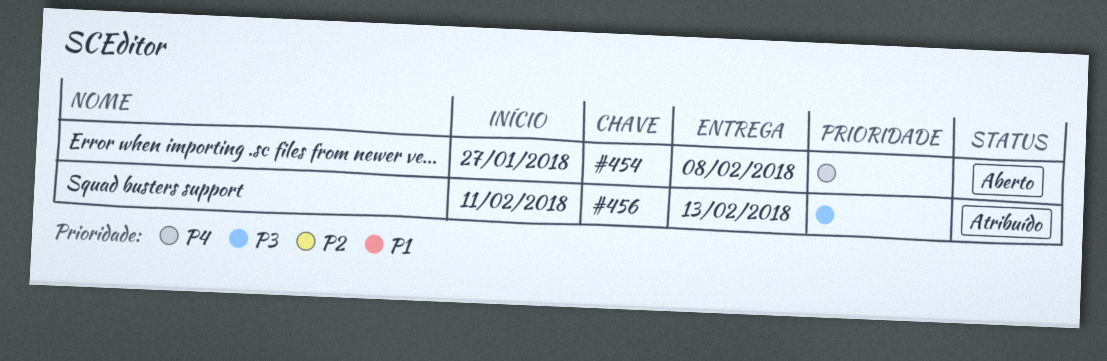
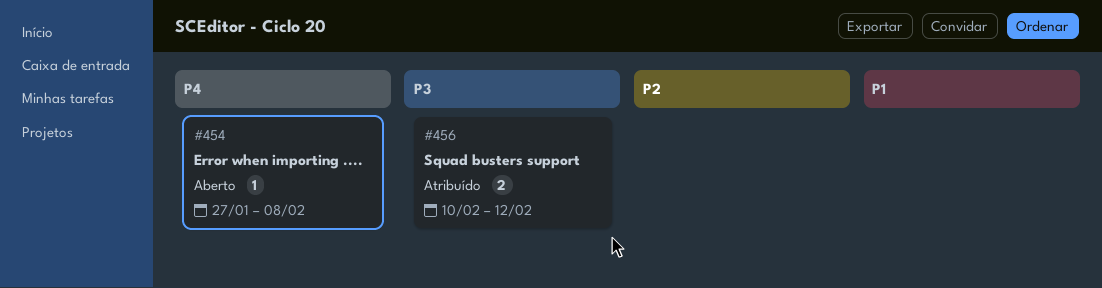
#456, start: Feb 11 -> Feb 10
#456, due: Feb 13 -> Feb 12

